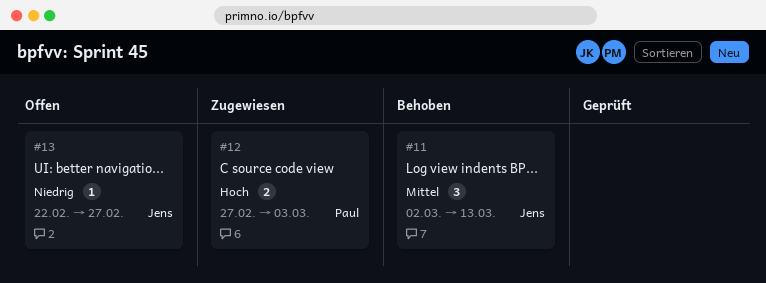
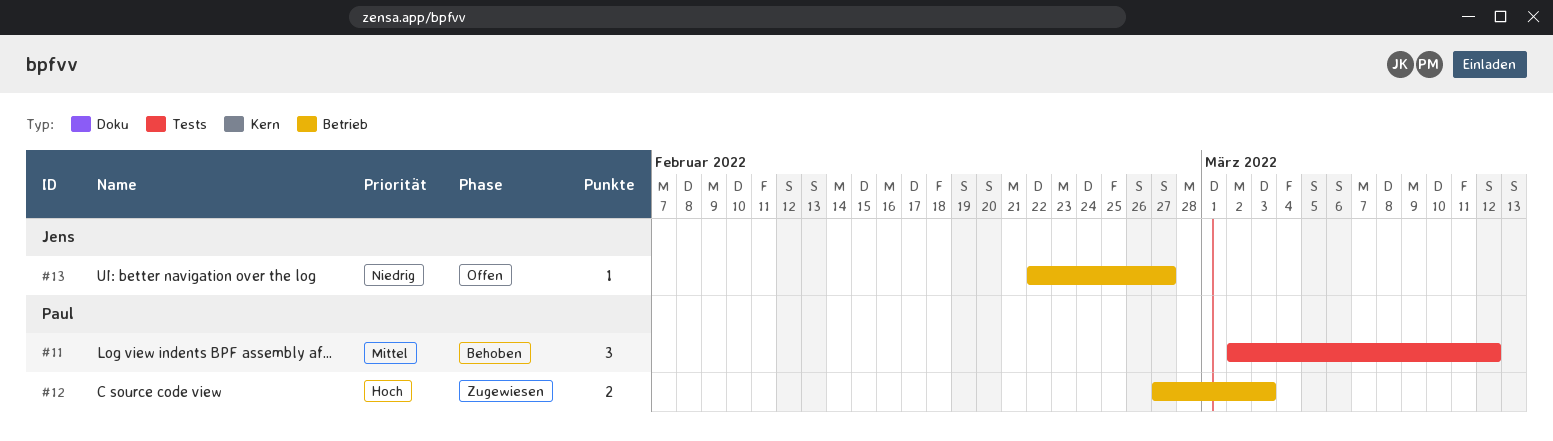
#11, owner: Jens -> Paul
#11, due: Mar 13 -> Mar 12

